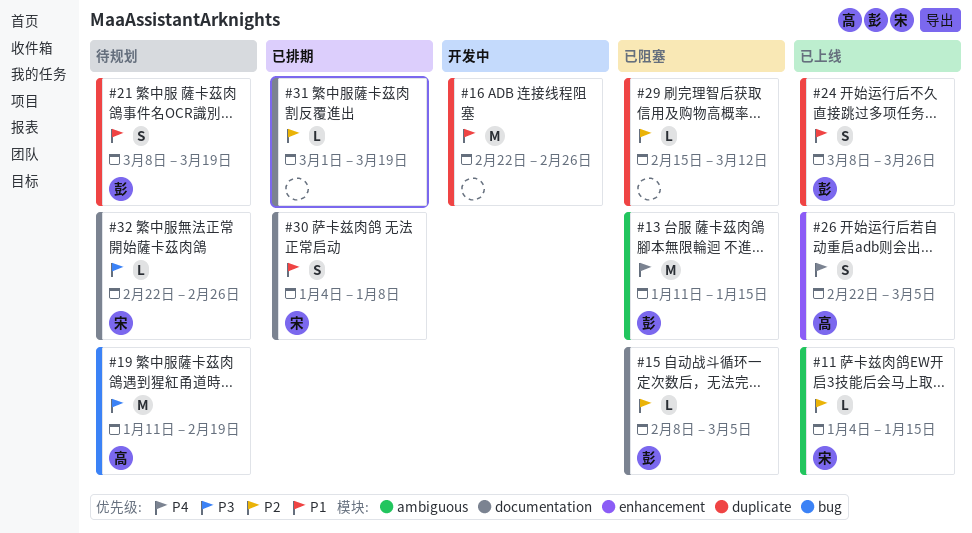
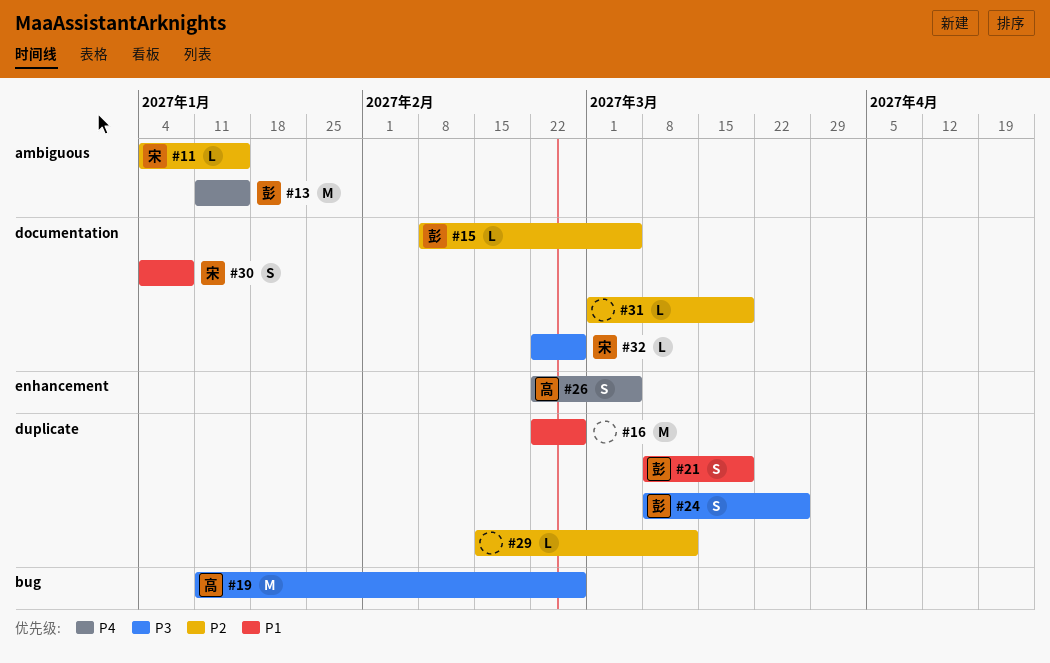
#19, due: Feb 19 -> Feb 26
#24, priority: P1 -> P3

